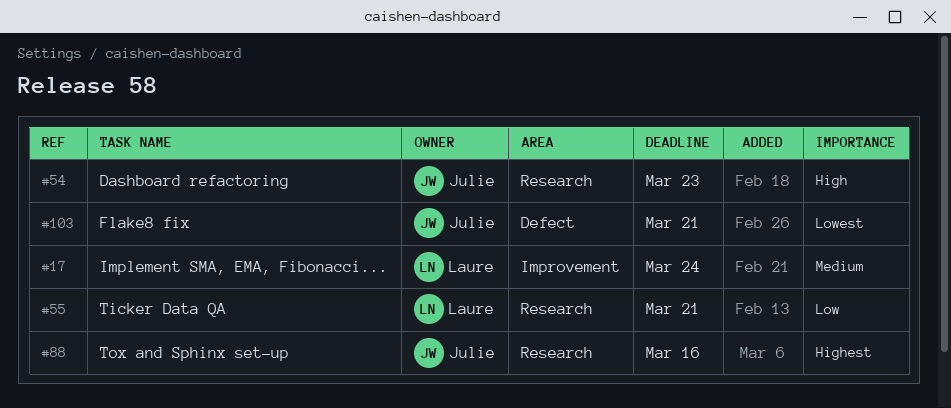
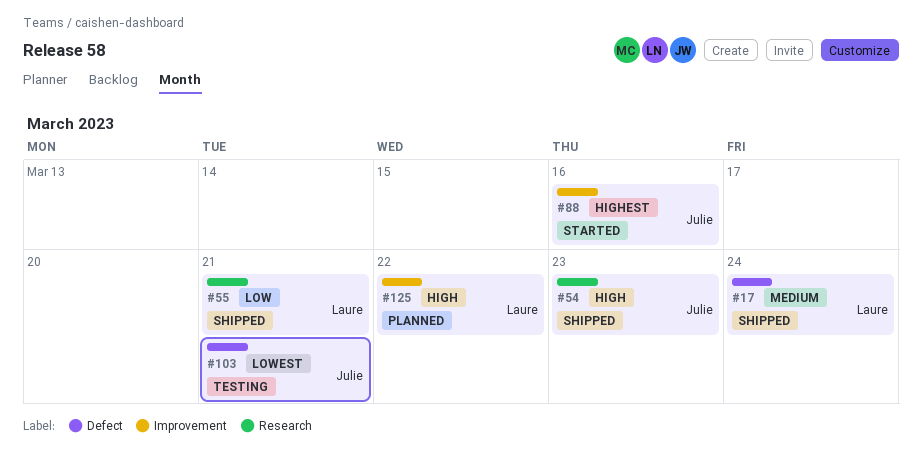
#17, label: Improvement -> Defect
#88, label: Research -> Improvement
#125: none -> present

